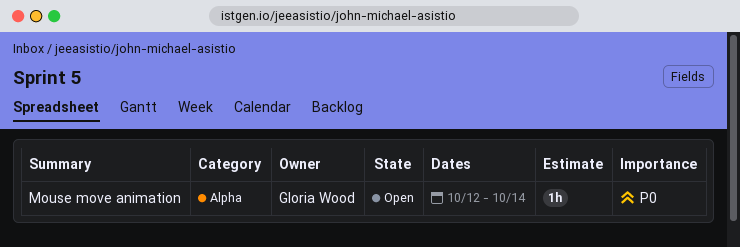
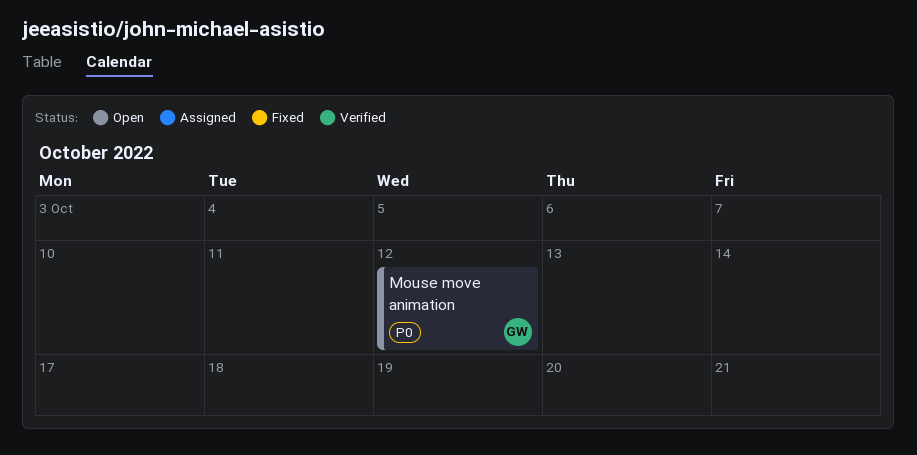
Mouse move animation, due: Oct 14 -> Oct 12

